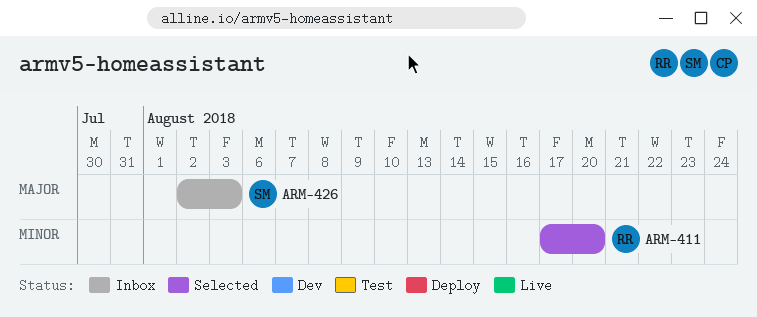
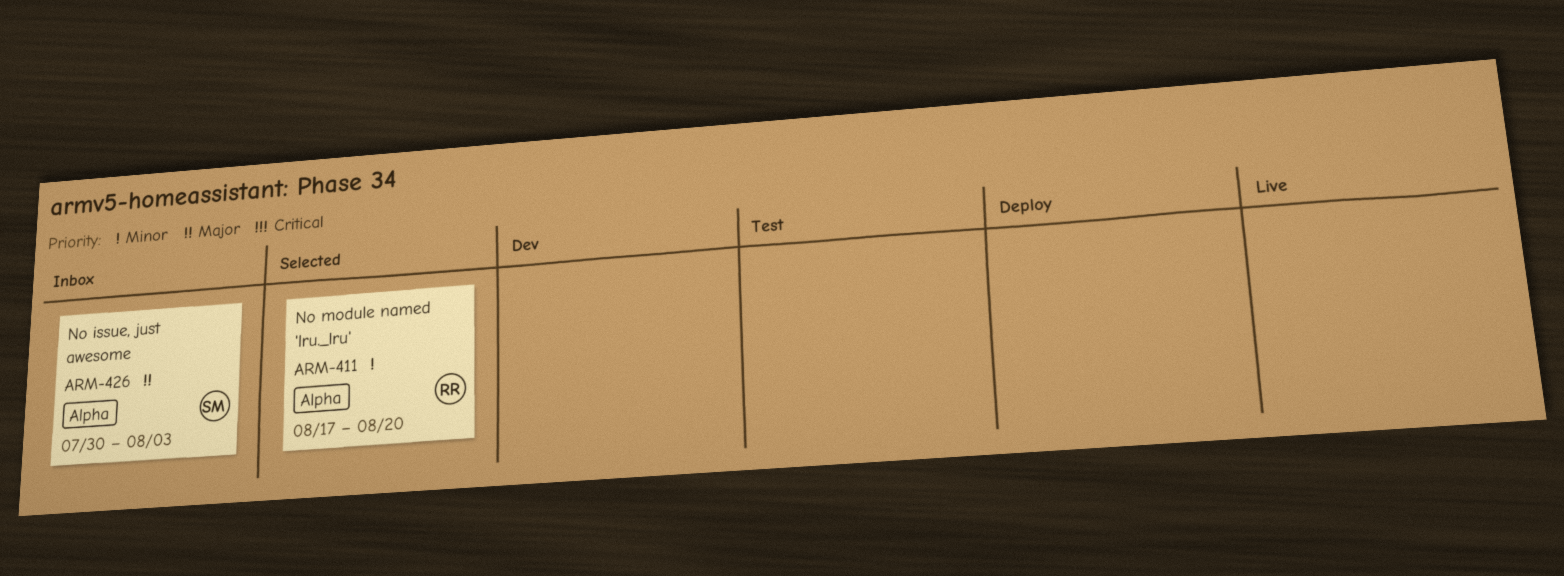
ARM-426, start: Aug 2 -> Jul 30

